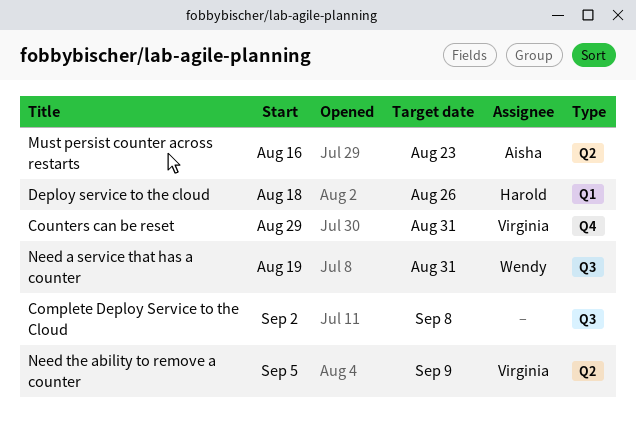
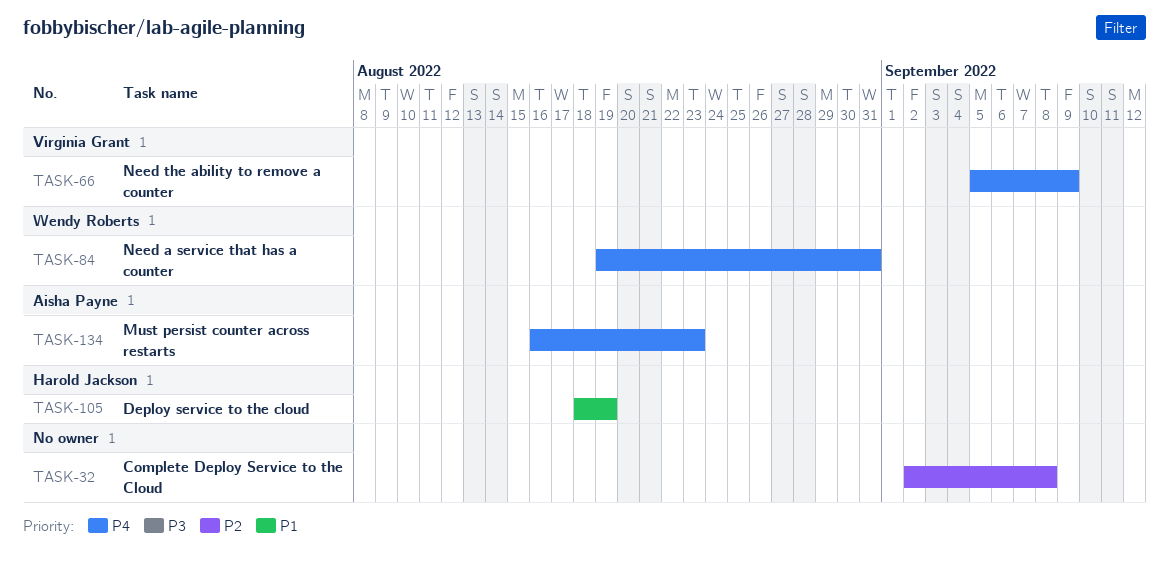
Counters can be reset: present -> none
Deploy service to the cloud, due: Aug 26 -> Aug 19

